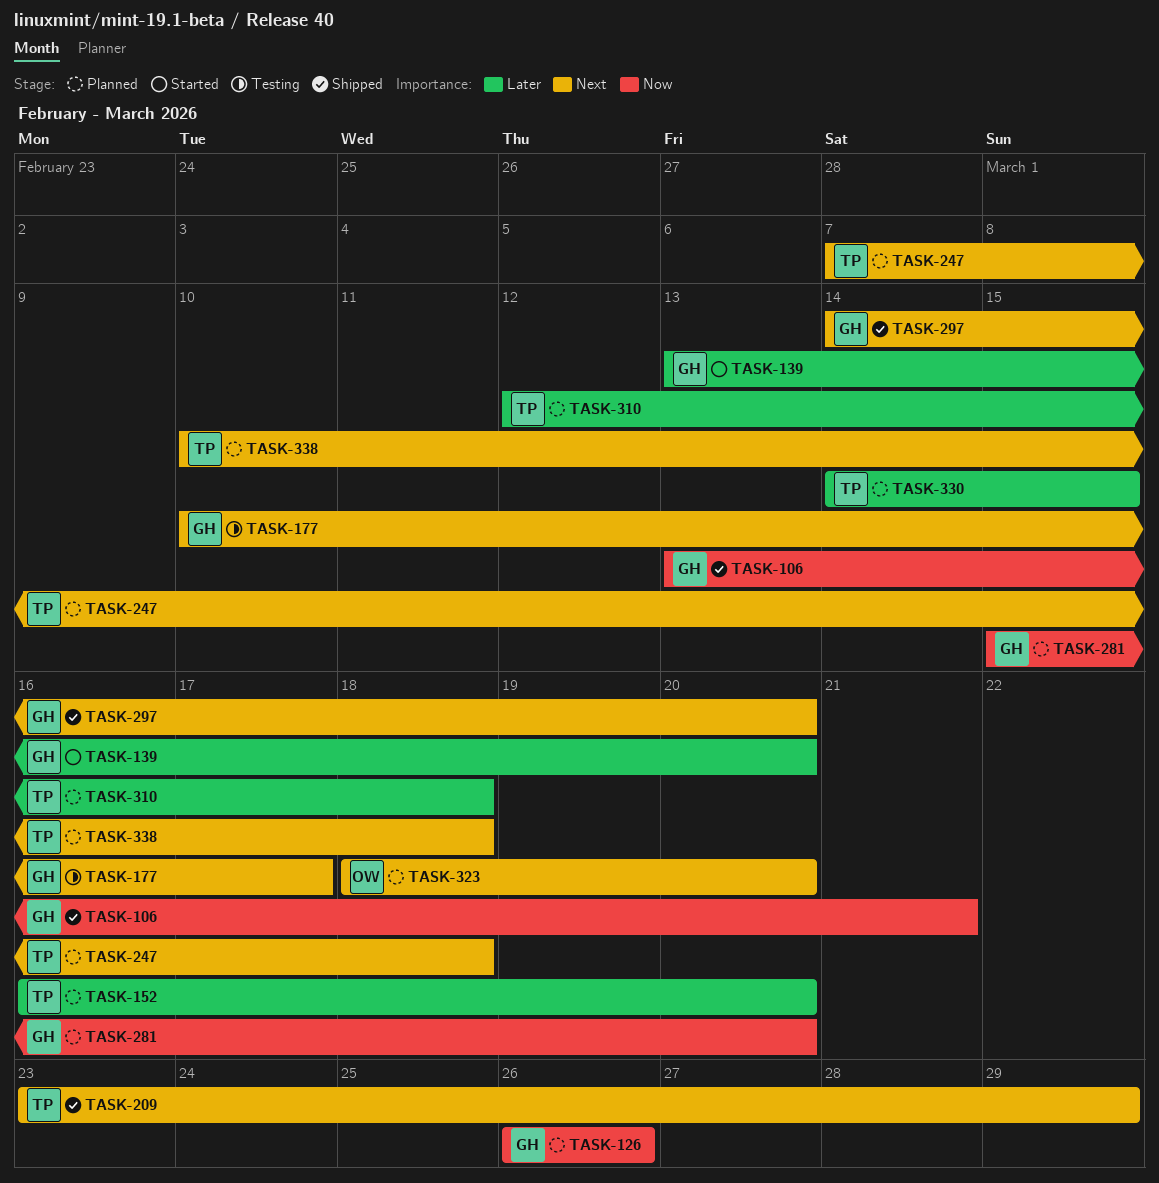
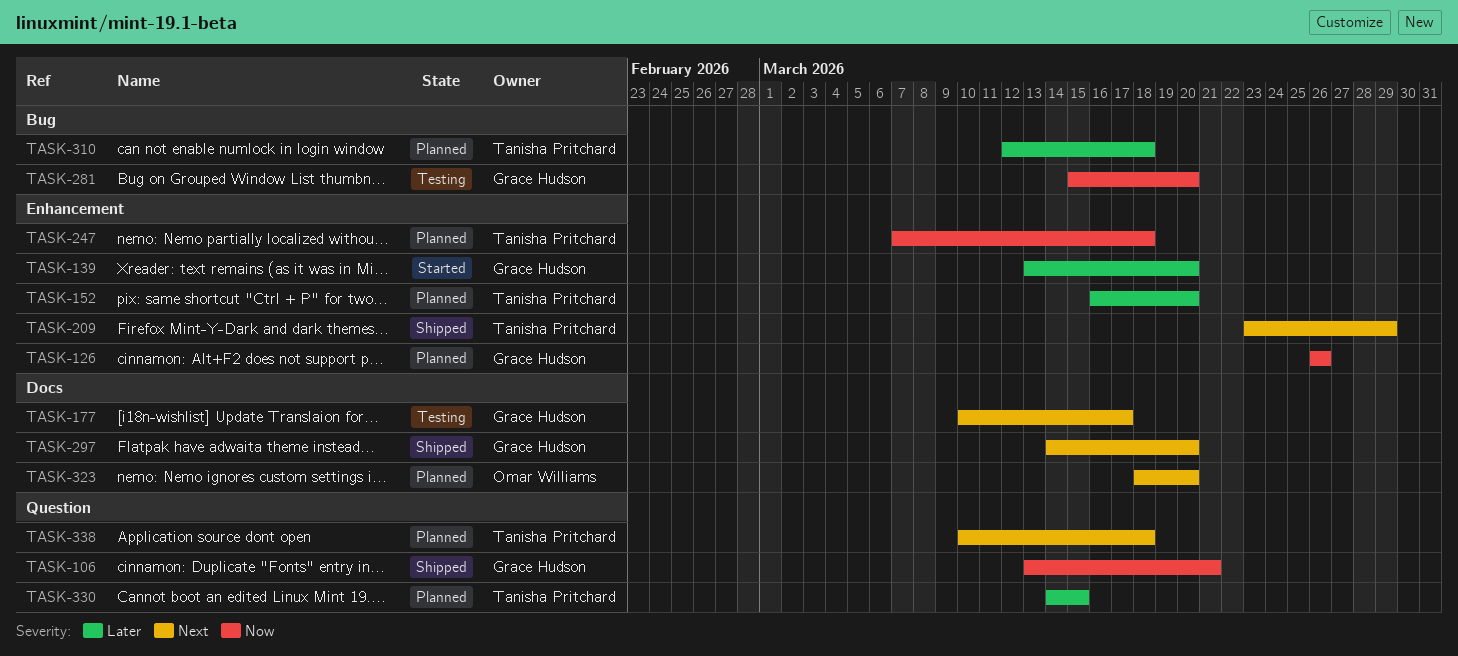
TASK-247, priority: Next -> Now
TASK-281, status: Planned -> Testing

